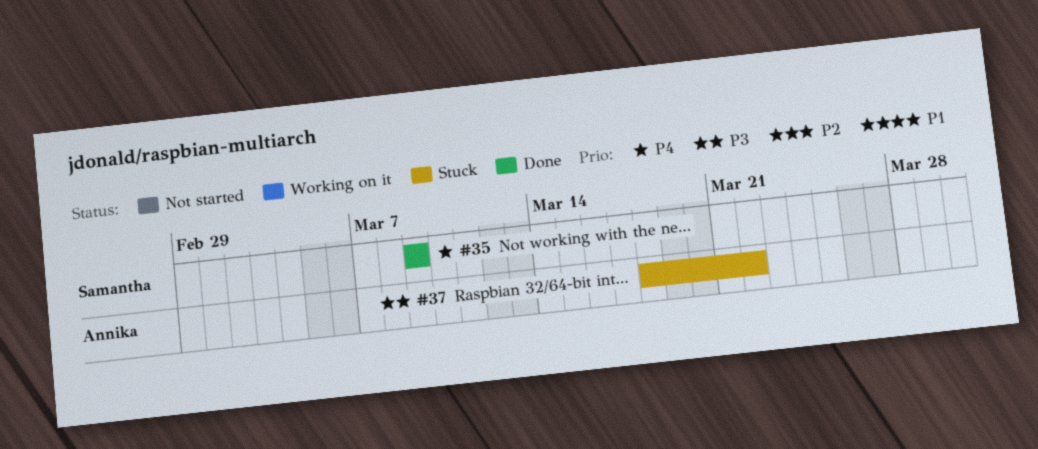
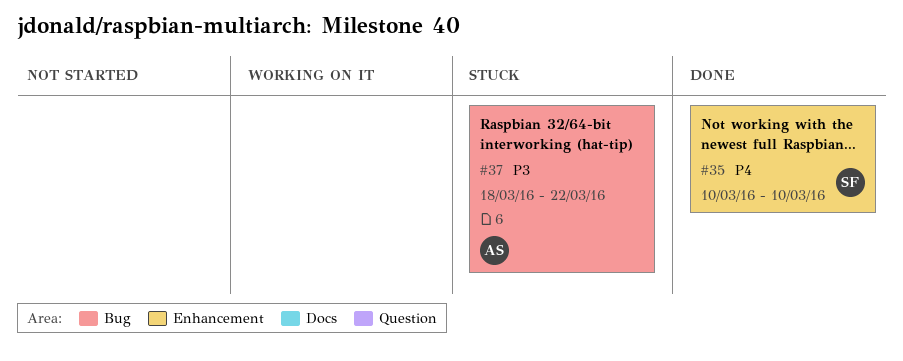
#35, start: Mar 9 -> Mar 10
#35, due: Mar 9 -> Mar 10

